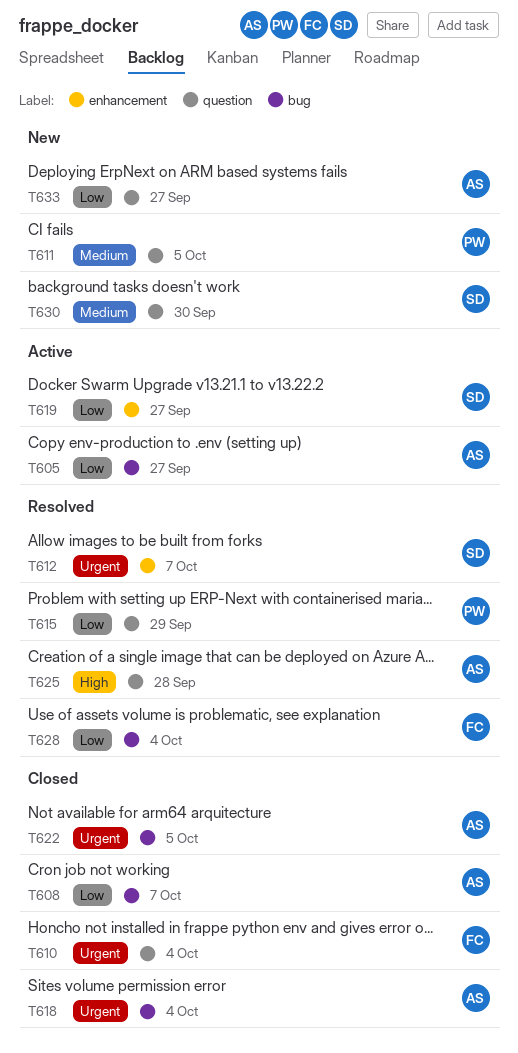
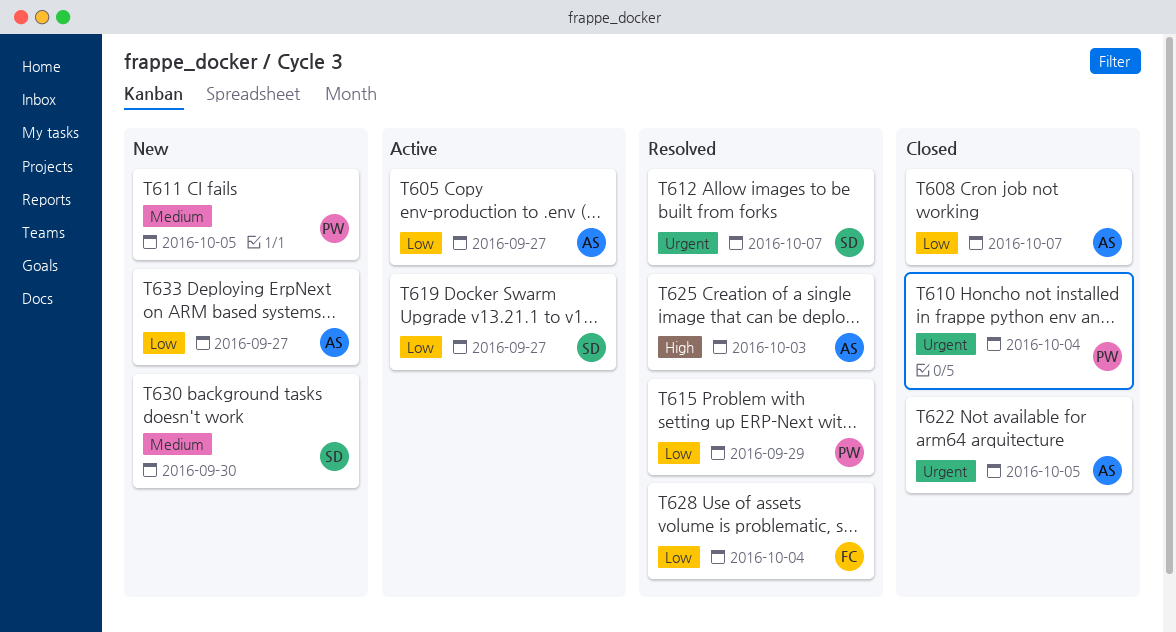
T610, owner: FC -> PW
T618: present -> none
T625, due: Sep 28 -> Oct 3

